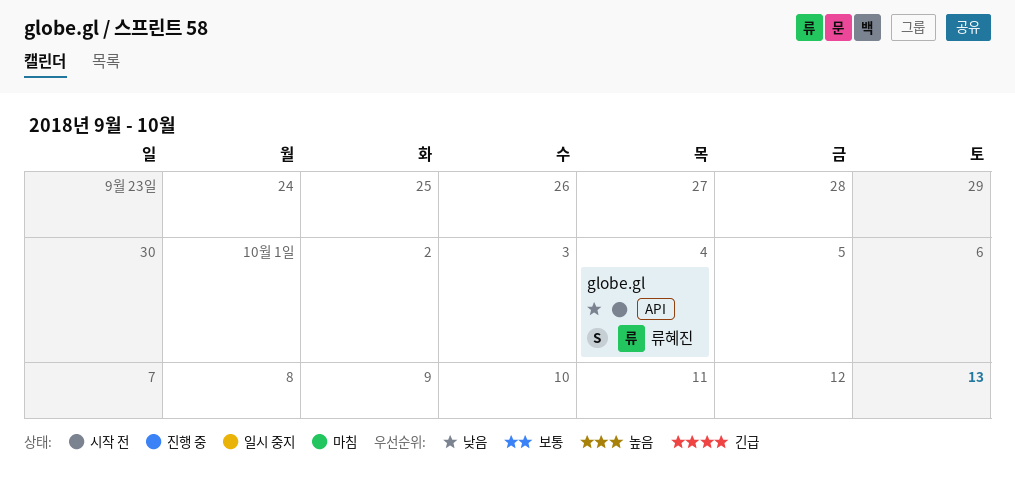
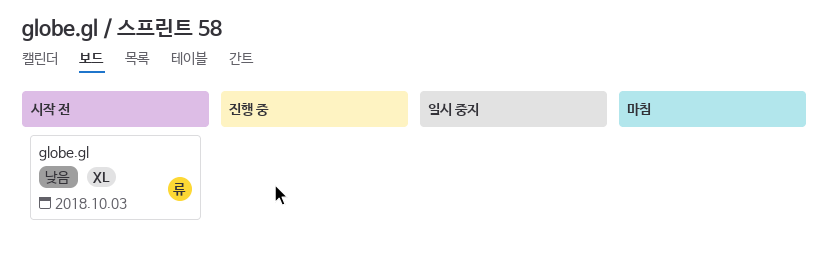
globe.gl, estimate: S -> XL
globe.gl, due: Oct 4 -> Oct 3

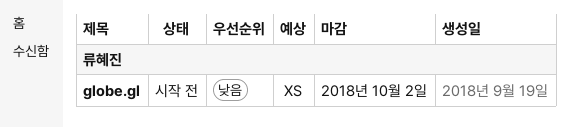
globe.gl, estimate: XL -> XS
globe.gl, due: Oct 3 -> Oct 2

